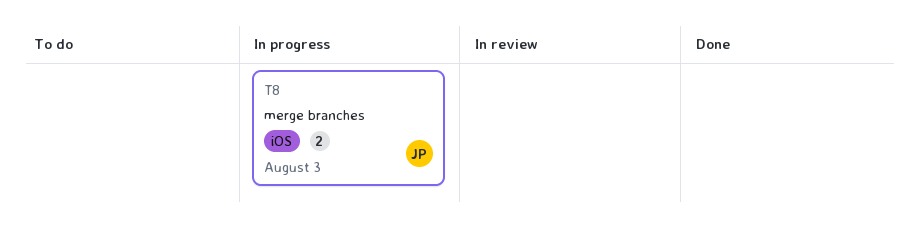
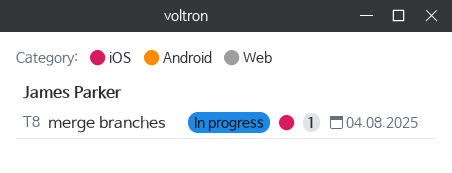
T8, estimate: 2 -> 1
T8, due: Aug 3 -> Aug 4

